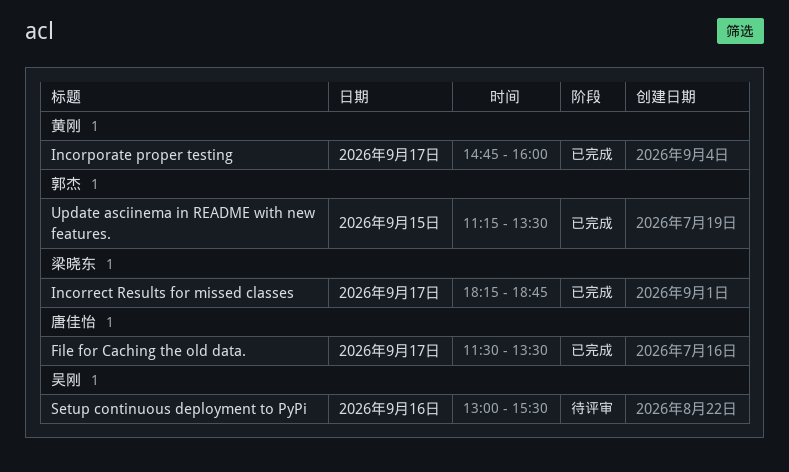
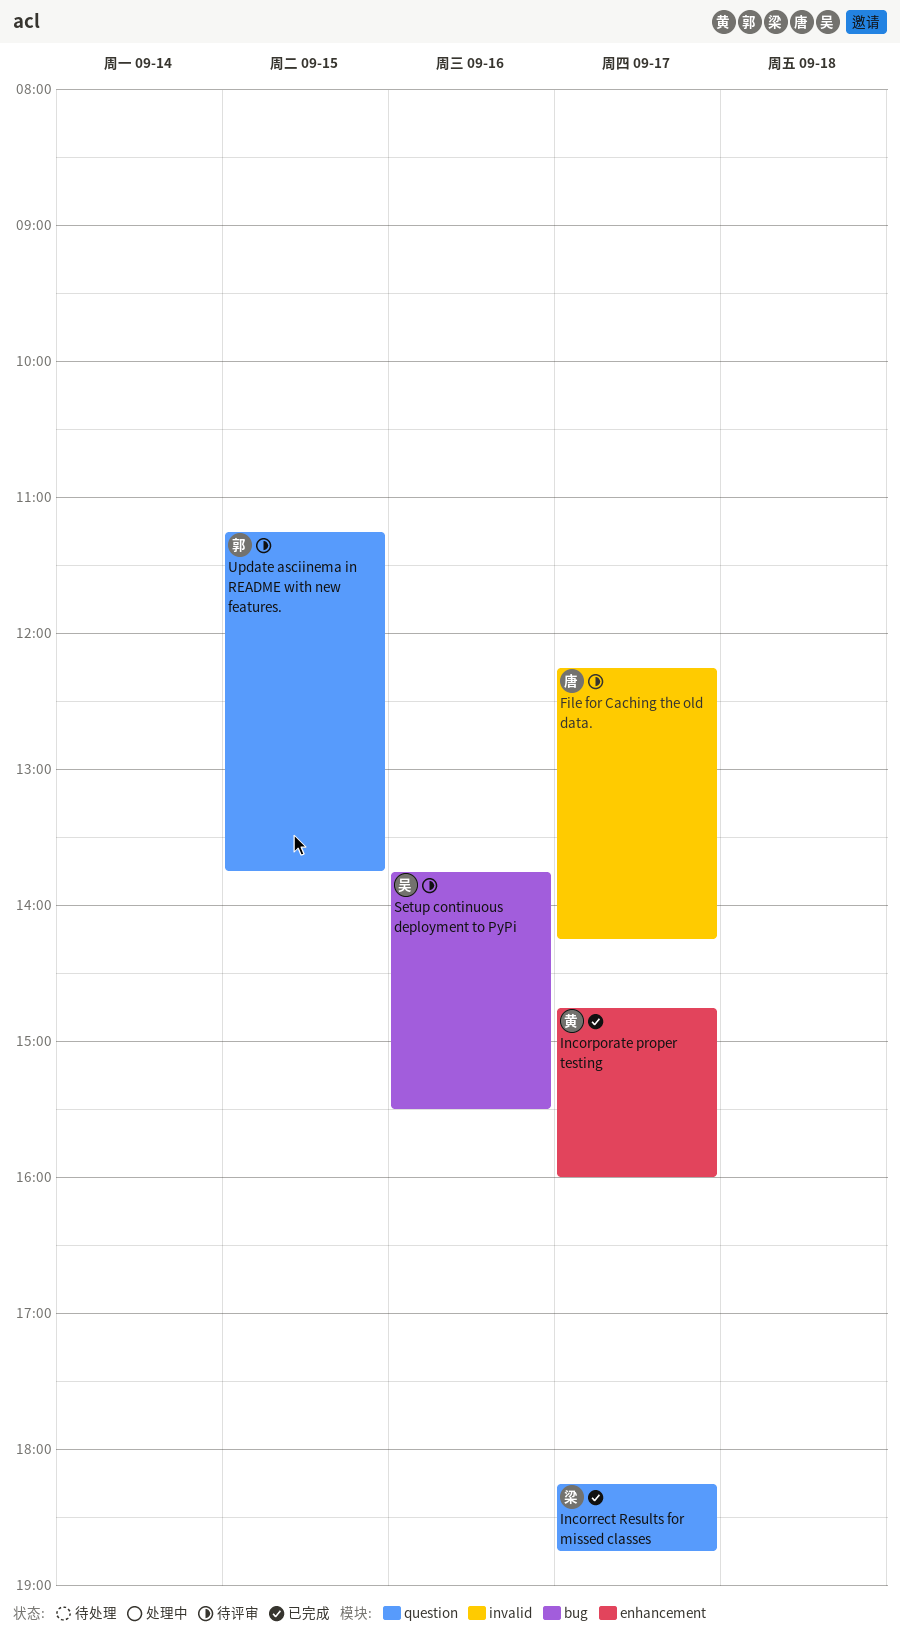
File for Caching the old data., status: 已完成 -> 待评审
File for Caching the old data., begins: 11:30 -> 12:15
File for Caching the old data., ends: 13:30 -> 14:15
Setup continuous deployment to PyPi, begins: 13:00 -> 13:45
Update asciinema in README with new features., status: 已完成 -> 待评审
Update asciinema in README with new features., ends: 13:30 -> 13:45

